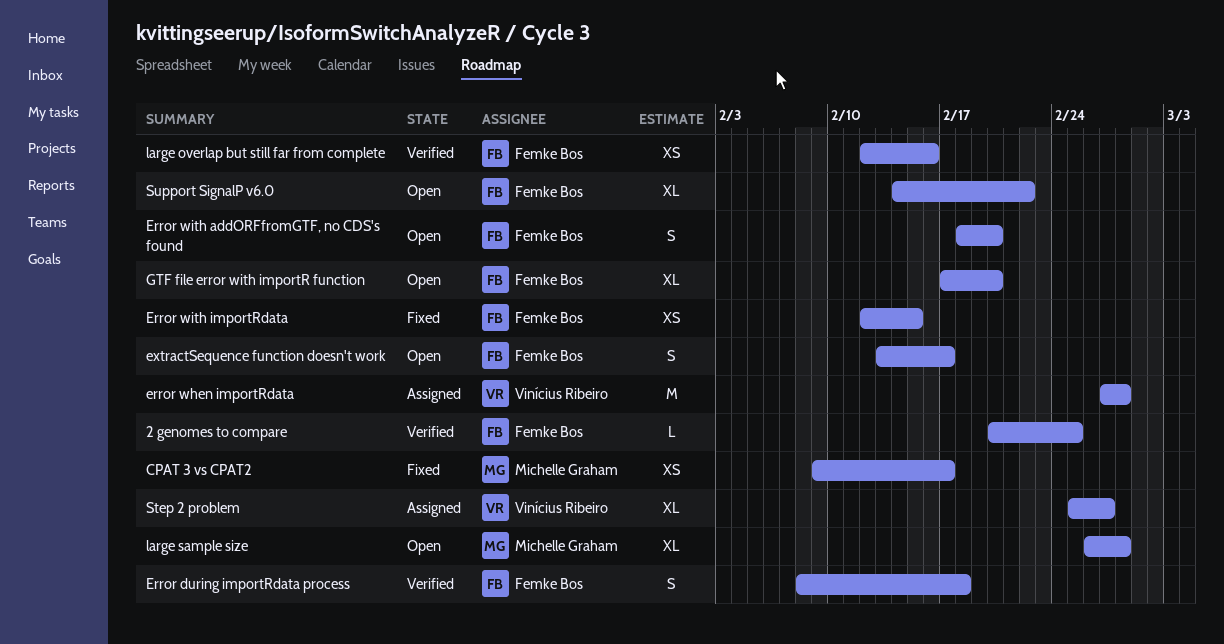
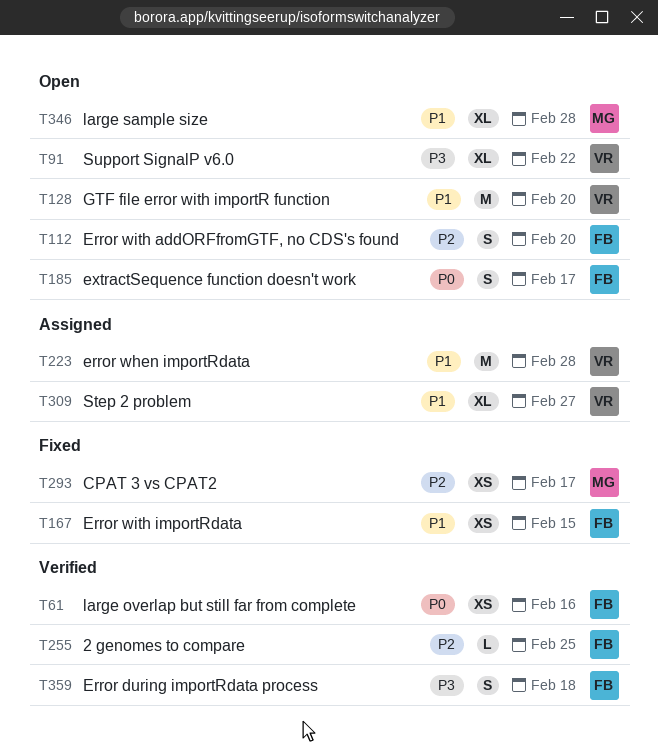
GTF file error with importR function, owner: Femke Bos -> Vinícius Ribeiro
GTF file error with importR function, estimate: XL -> M
Support SignalP v6.0, owner: Femke Bos -> Vinícius Ribeiro

